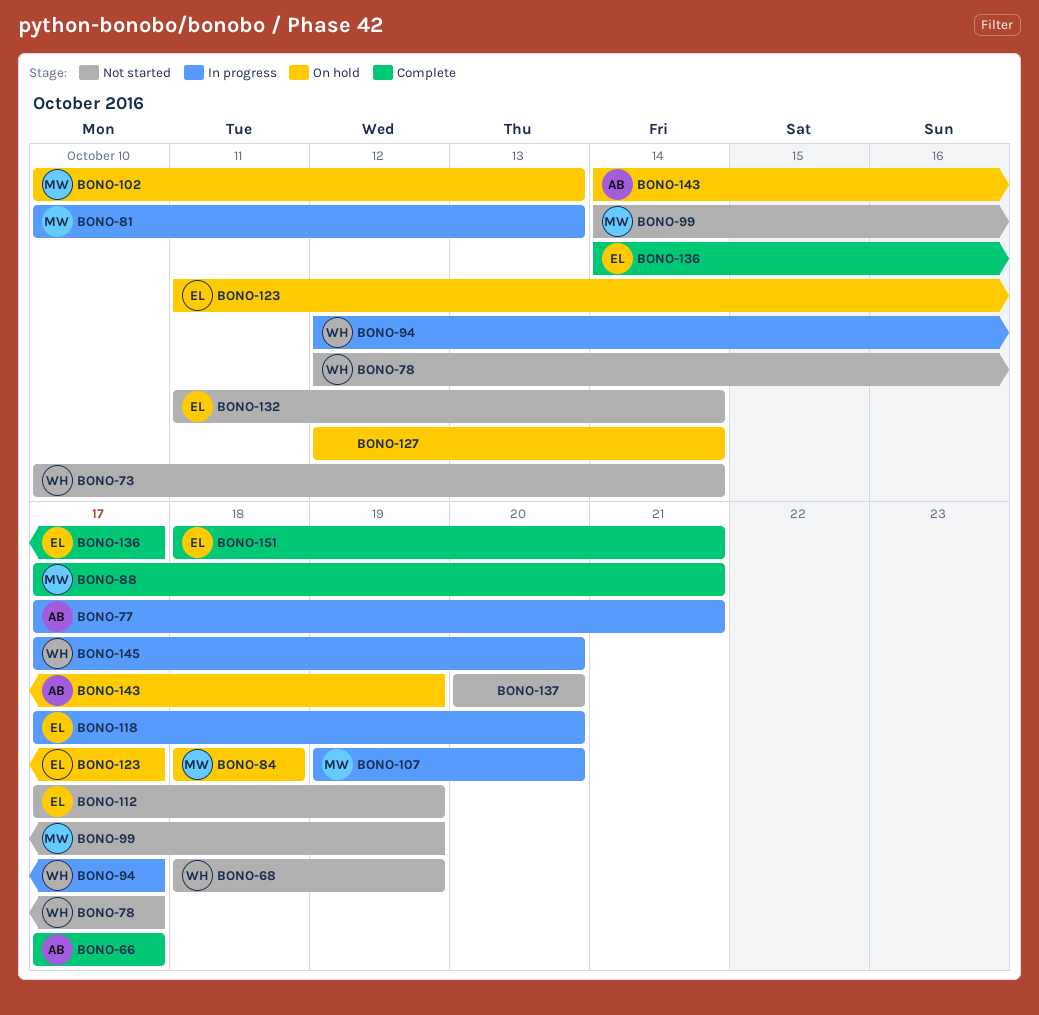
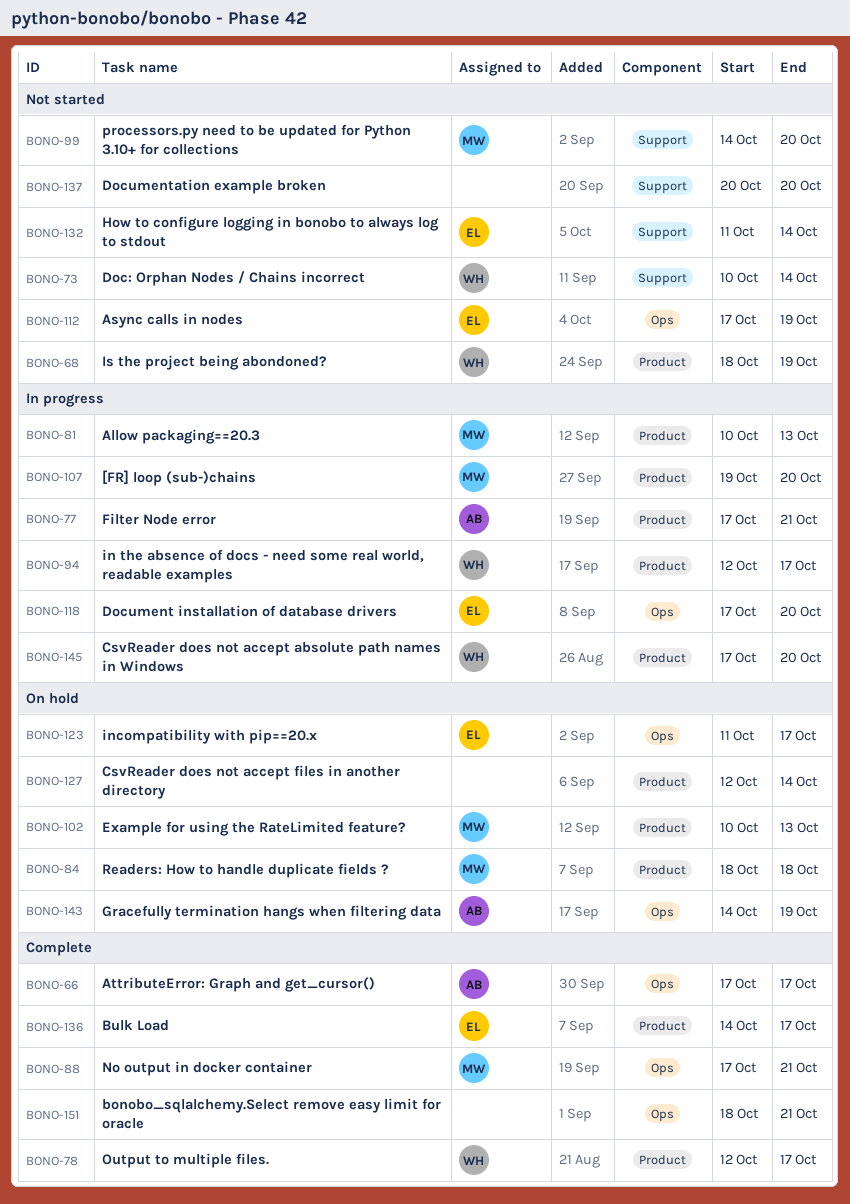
BONO-78, status: Not started -> Complete
BONO-99, due: Oct 19 -> Oct 20
BONO-151, owner: EL -> none

